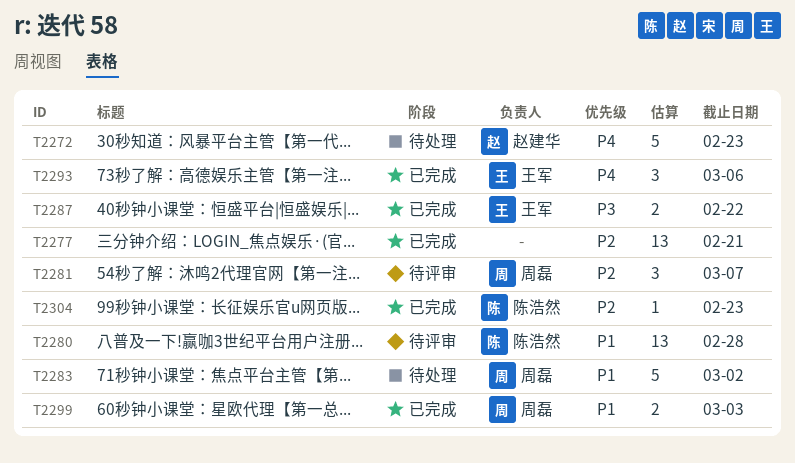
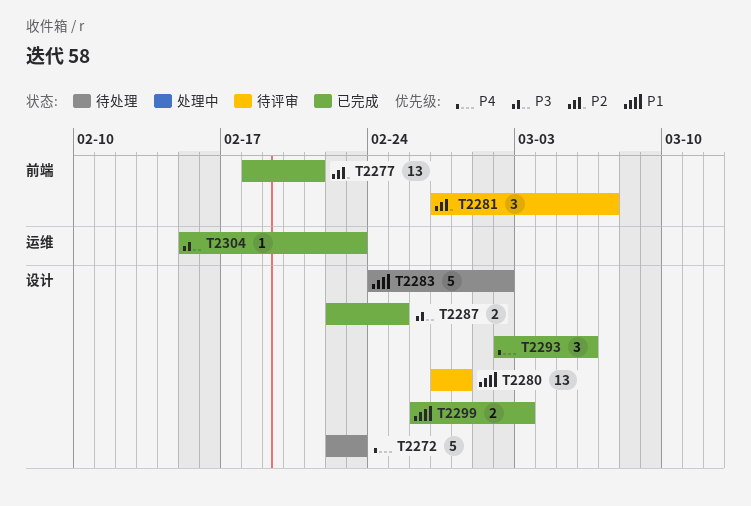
T2287, due: Feb 22 -> Feb 25
T2304, priority: P2 -> P3

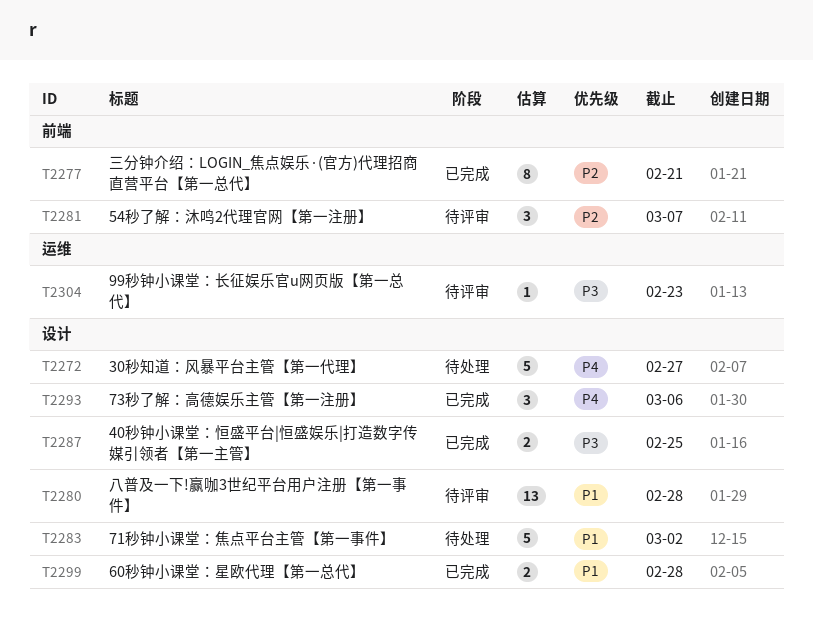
T2272, due: Feb 23 -> Feb 27
T2277, estimate: 13 -> 8
T2299, due: Mar 3 -> Feb 28
T2304, status: 已完成 -> 待评审

